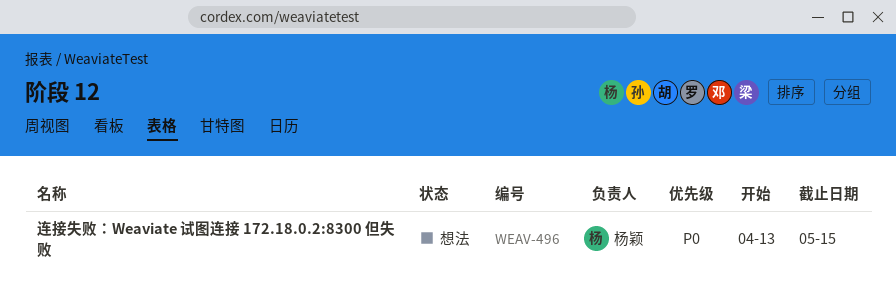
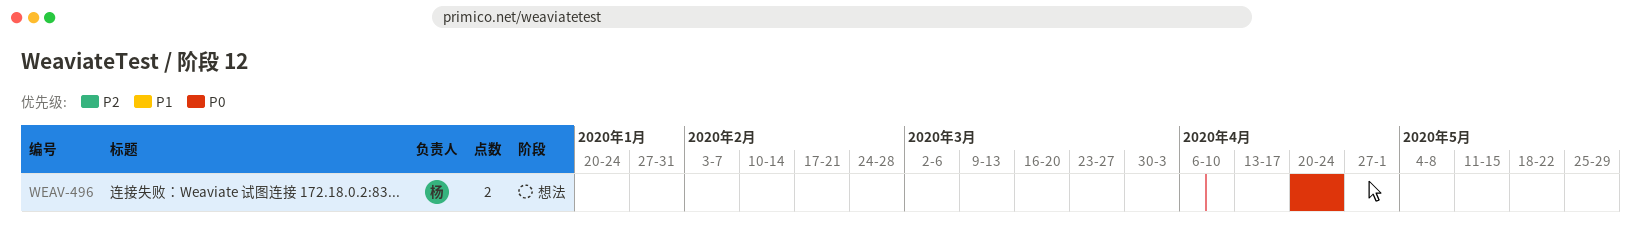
WEAV-496, start: Apr 13 -> Apr 20
WEAV-496, due: May 15 -> Apr 24

